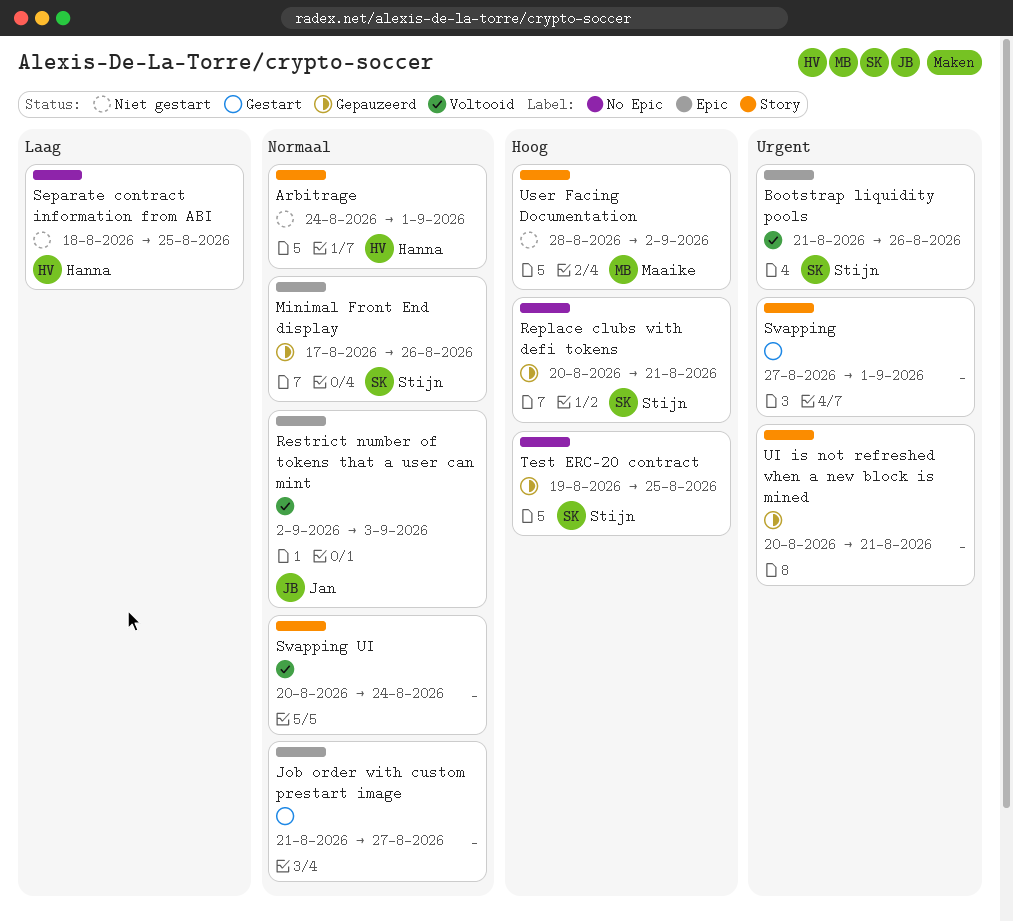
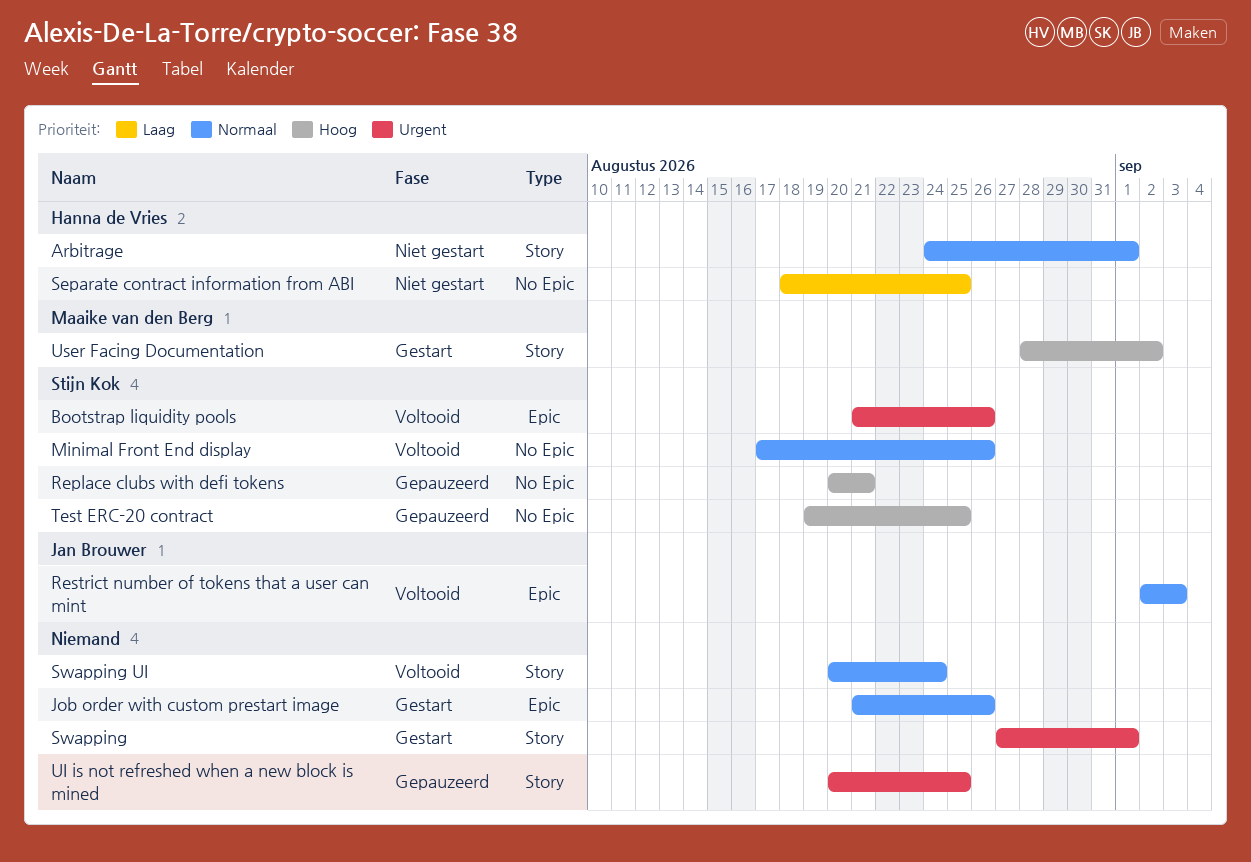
Job order with custom prestart image, due: Aug 27 -> Aug 26
Minimal Front End display, status: Gepauzeerd -> Voltooid
Minimal Front End display, label: Epic -> No Epic
UI is not refreshed when a new block is mined, due: Aug 21 -> Aug 25
User Facing Documentation, status: Niet gestart -> Gestart

